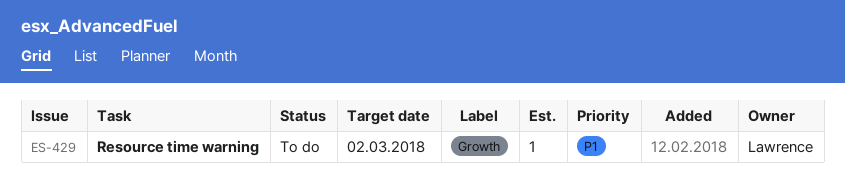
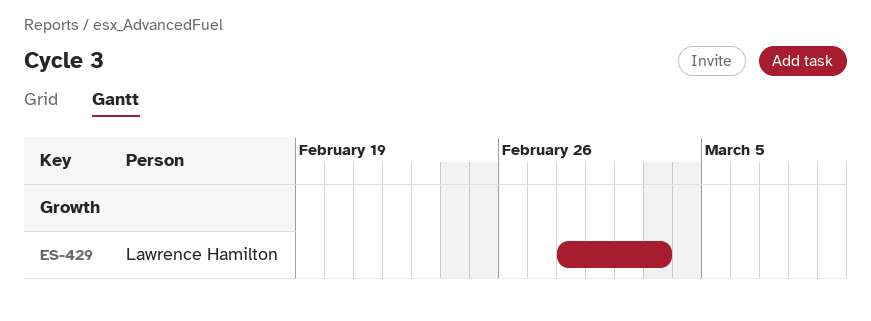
ES-429, due: Mar 2 -> Mar 3

